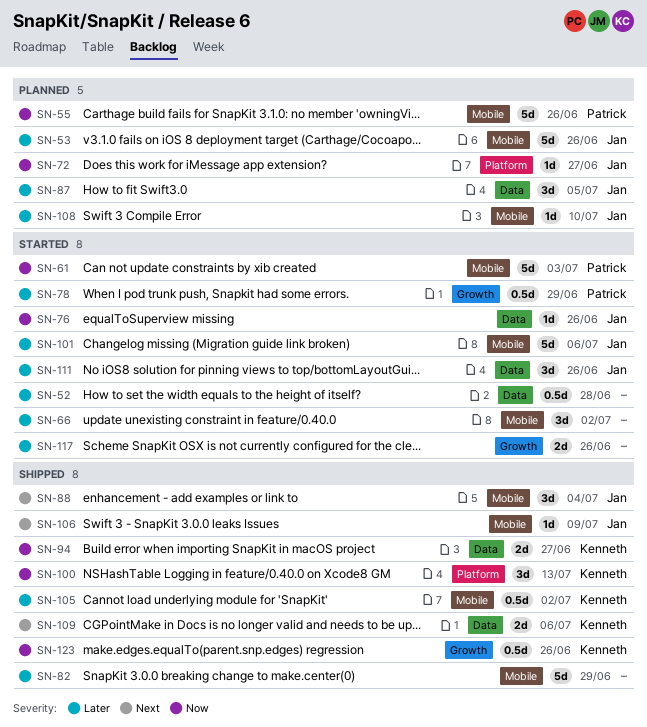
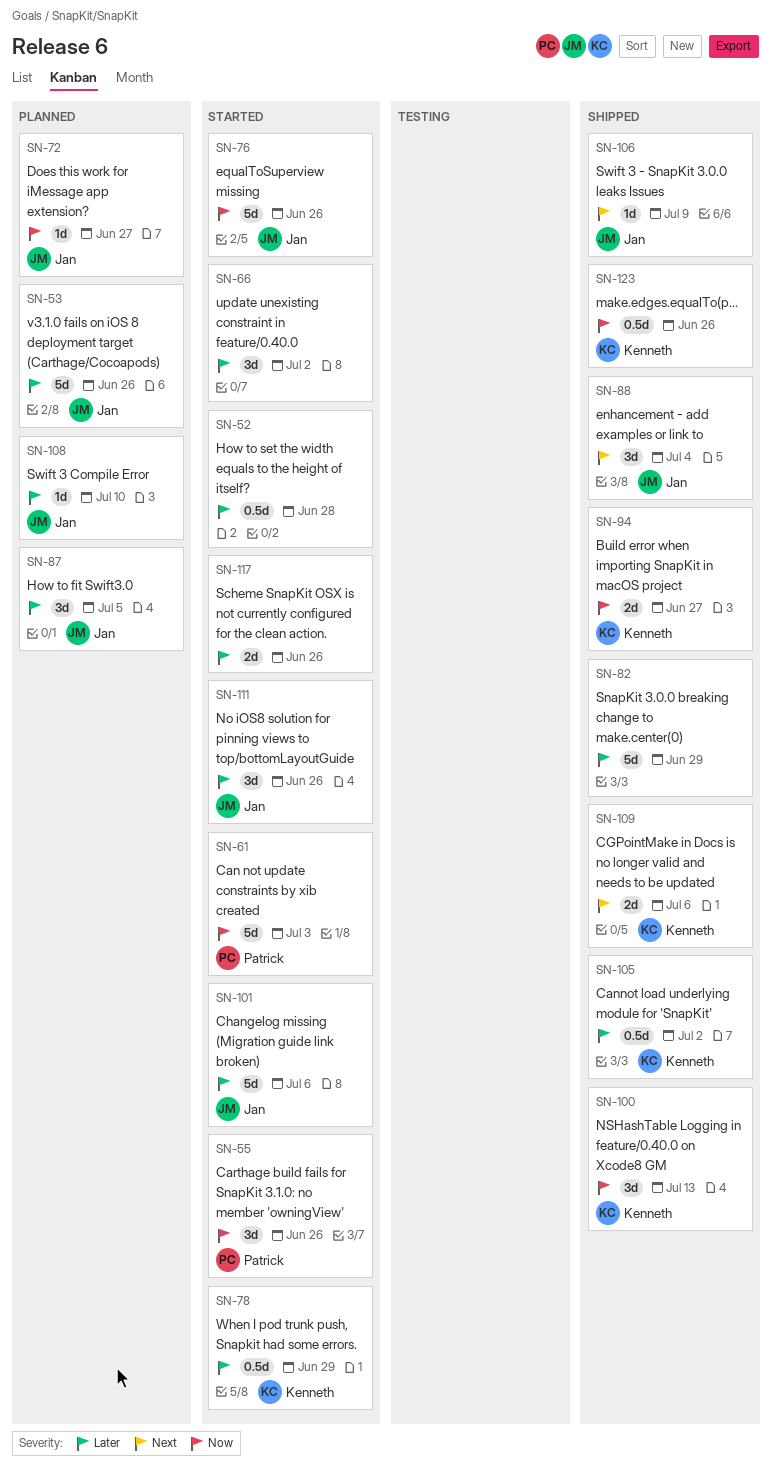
SN-55, status: Planned -> Started
SN-55, estimate: 5d -> 3d
SN-76, estimate: 1d -> 5d
SN-78, owner: Patrick -> Kenneth

